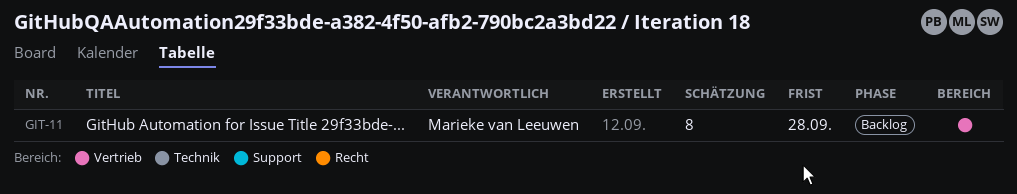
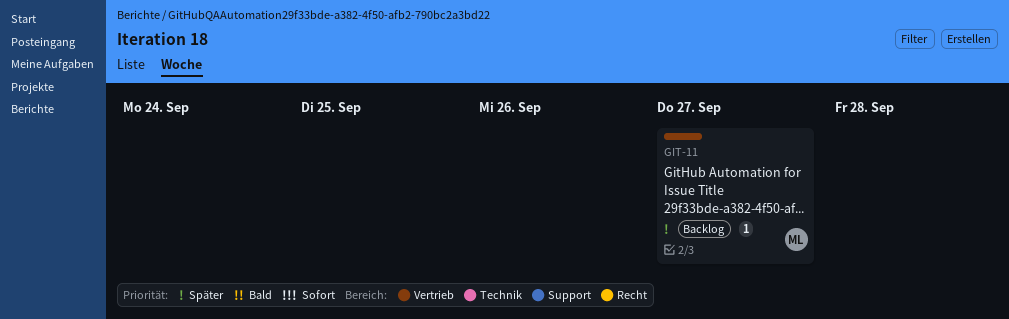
GIT-11, estimate: 8 -> 1
GIT-11, due: Sep 28 -> Sep 27

